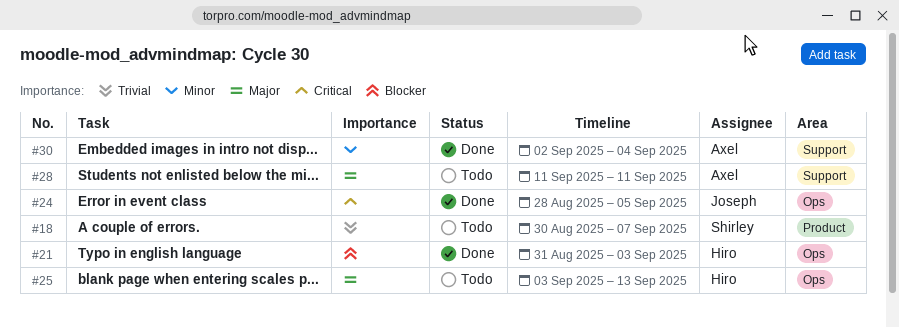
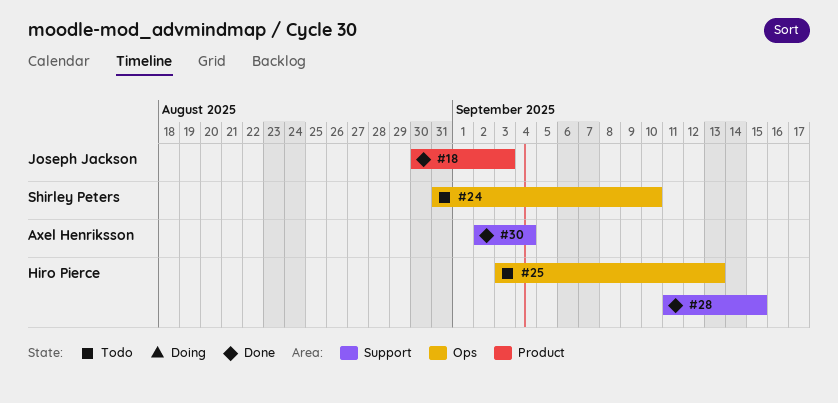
#18, status: Todo -> Done
#18, owner: Shirley Peters -> Joseph Jackson
#18, due: Sep 7 -> Sep 3
#21: present -> none
#24, status: Done -> Todo
#24, owner: Joseph Jackson -> Shirley Peters
#24, start: Aug 28 -> Aug 31
#24, due: Sep 5 -> Sep 10
#28, status: Todo -> Done
#28, owner: Axel Henriksson -> Hiro Pierce
#28, due: Sep 11 -> Sep 15

